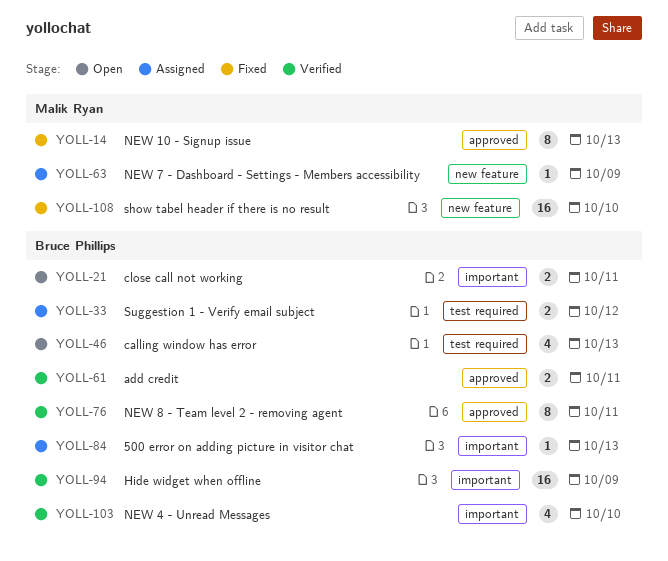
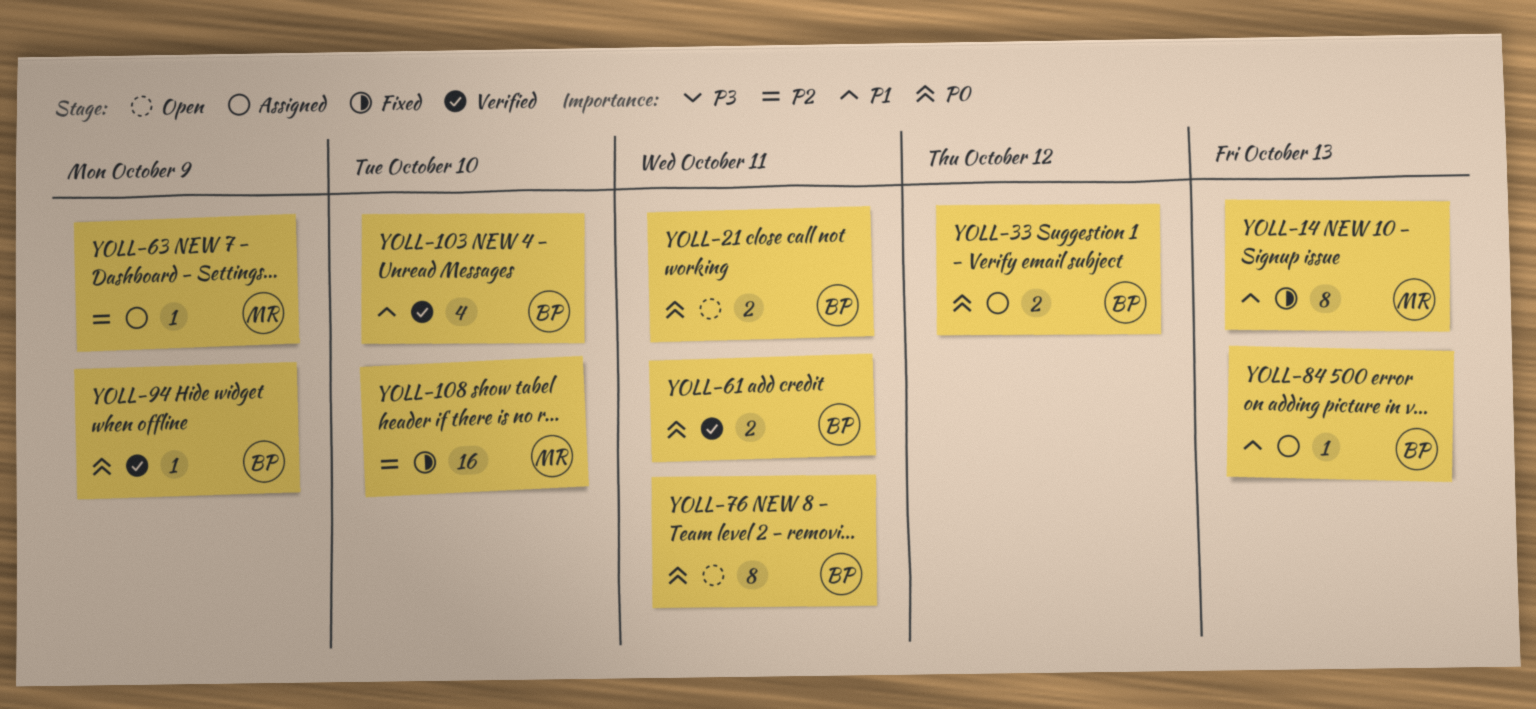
YOLL-46: present -> none
YOLL-76, status: Verified -> Open
YOLL-94, estimate: 16 -> 1

